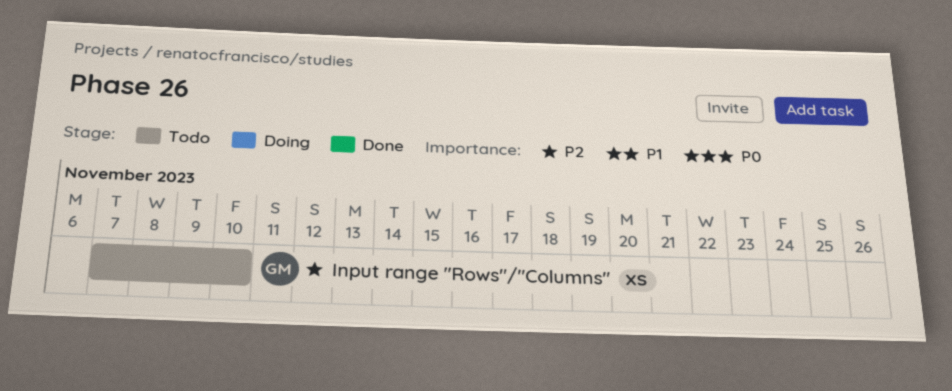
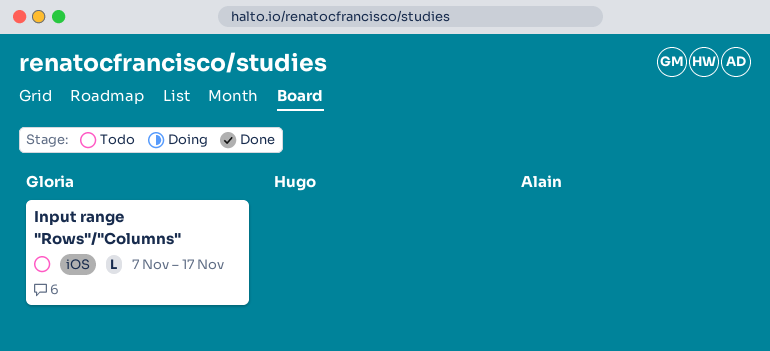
Input range "Rows"/"Columns", estimate: XS -> L
Input range "Rows"/"Columns", due: Nov 10 -> Nov 17

